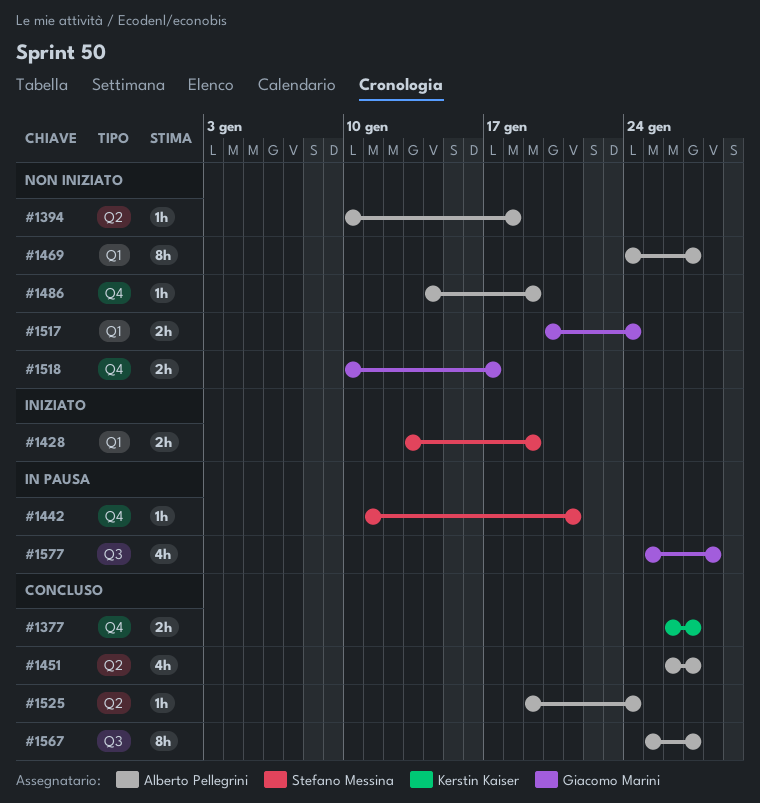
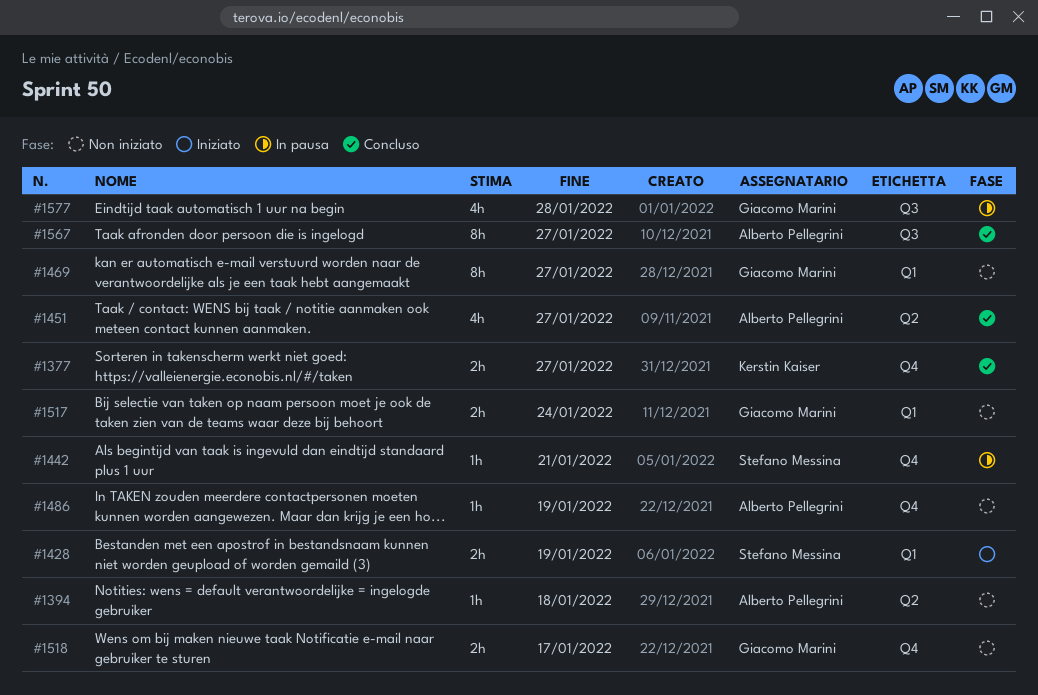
#1469, owner: Alberto Pellegrini -> Giacomo Marini
#1525: present -> none

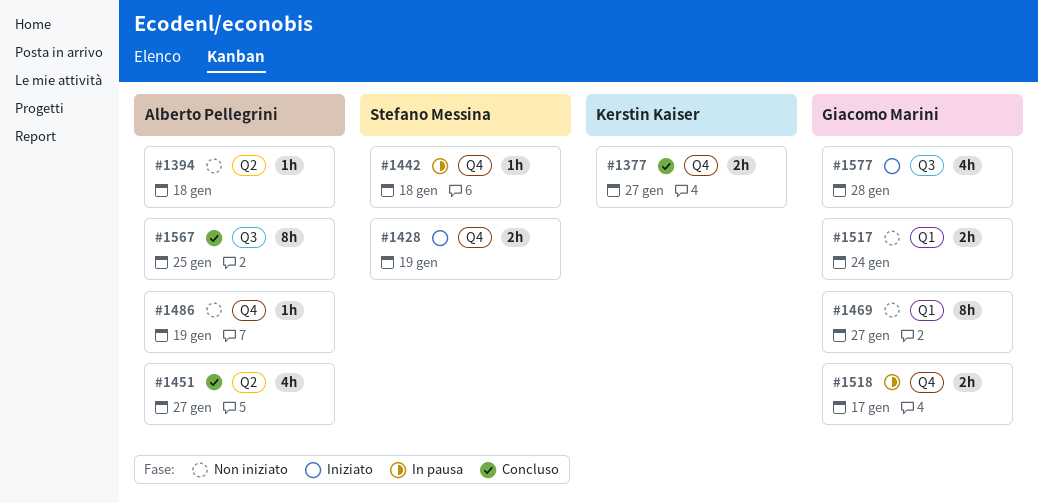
#1428, label: Q1 -> Q4
#1442, due: Jan 21 -> Jan 18
#1518, status: Non iniziato -> In pausa
#1567, due: Jan 27 -> Jan 25
#1577, status: In pausa -> Iniziato

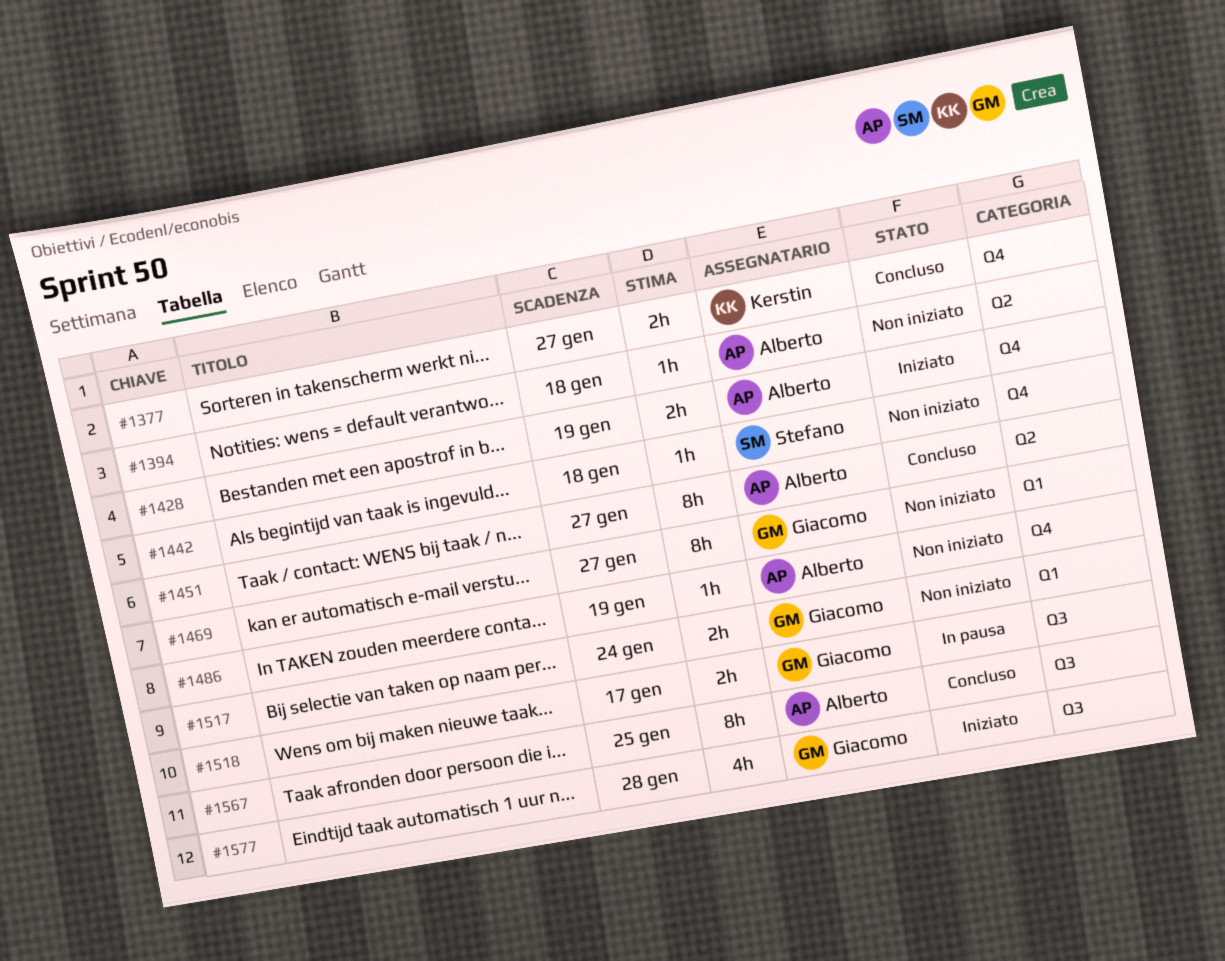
#1428, owner: Stefano Messina -> Alberto Pellegrini
#1442, status: In pausa -> Non iniziato
#1451, estimate: 4h -> 8h
#1518, label: Q4 -> Q3

